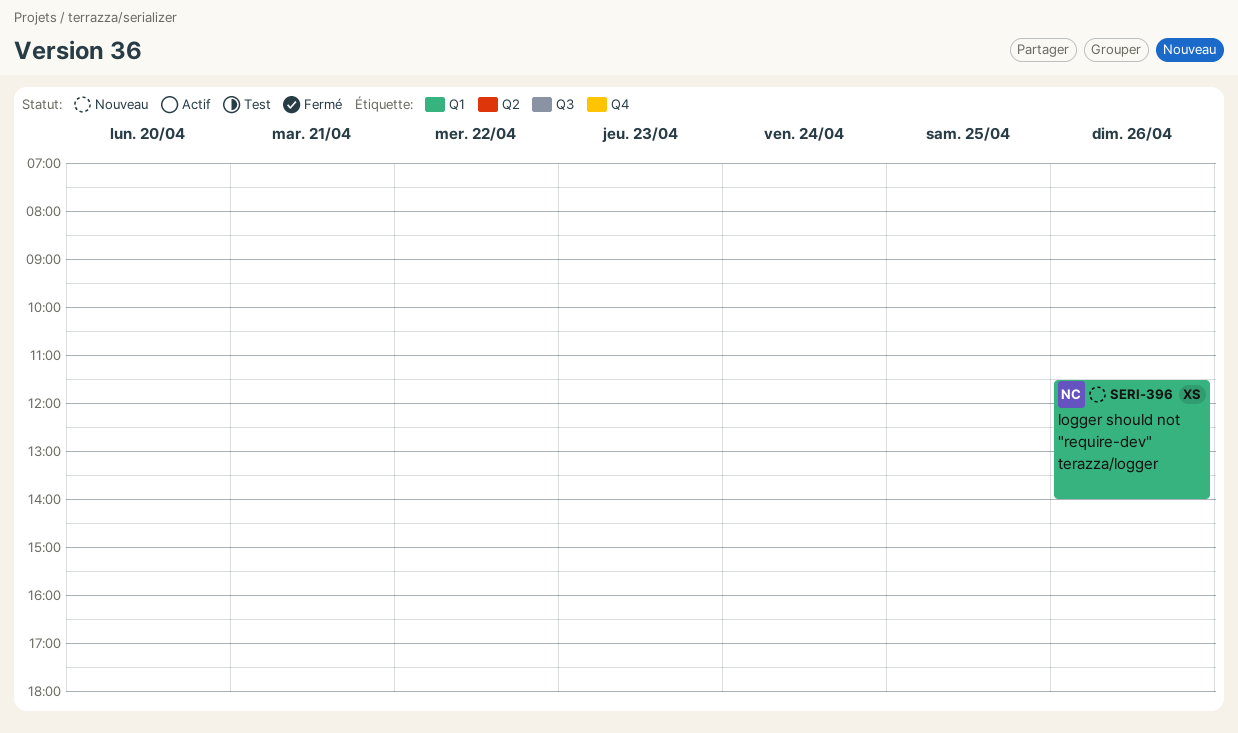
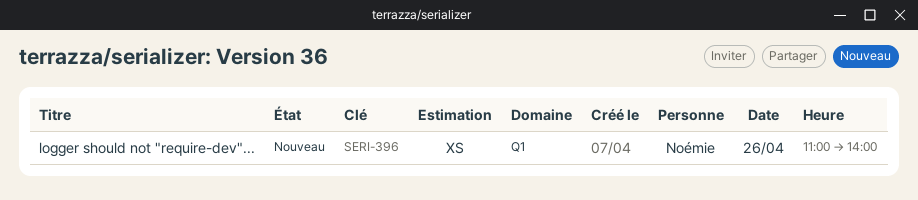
SERI-396, begins: 11:30 -> 11:00

